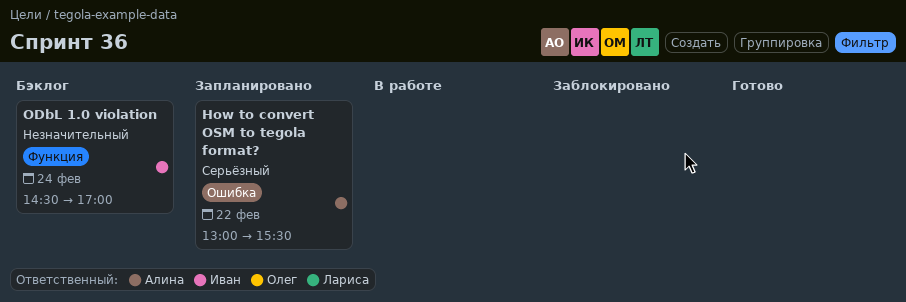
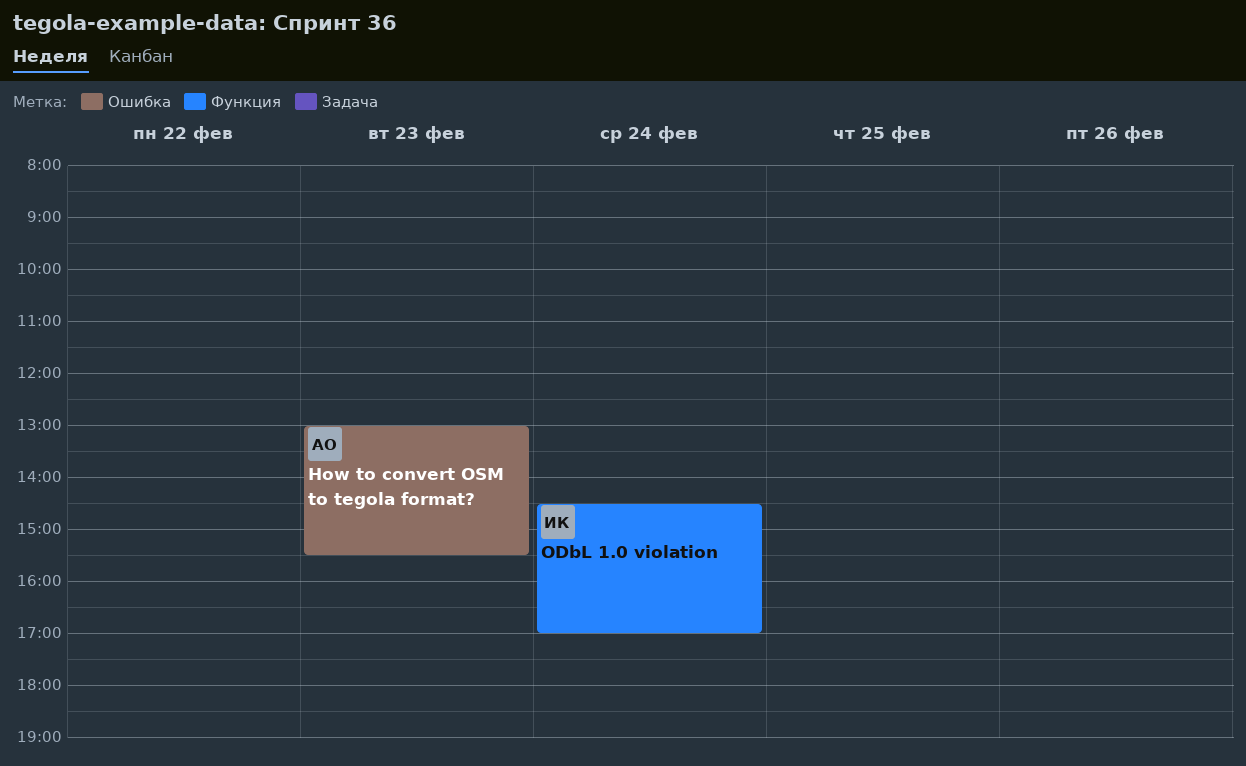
How to convert OSM to tegola format?, day: Feb 22 -> Feb 23

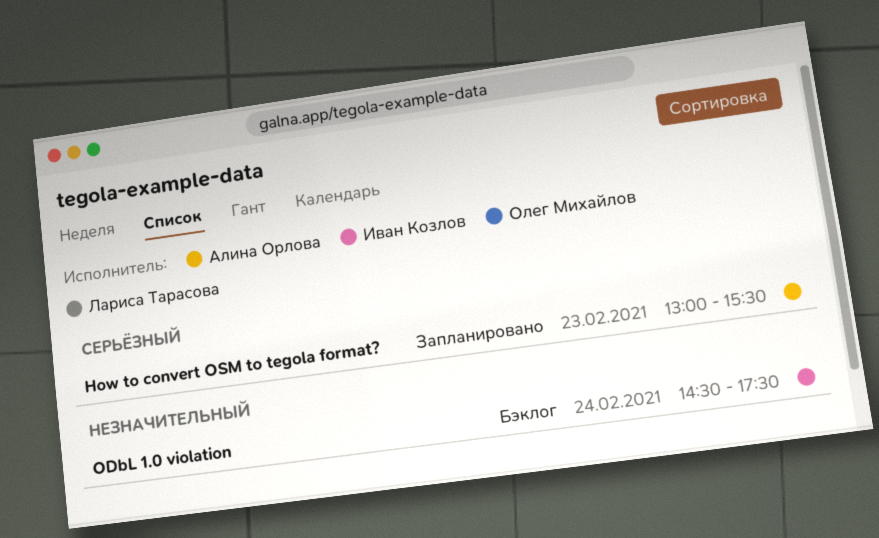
ODbL 1.0 violation, ends: 17:00 -> 17:30

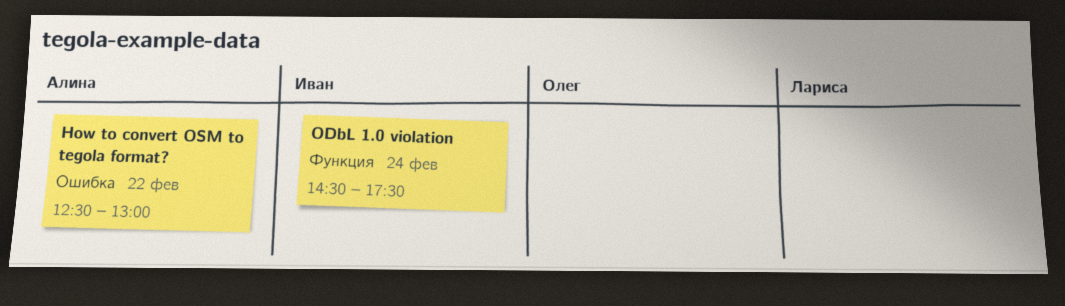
How to convert OSM to tegola format?, day: Feb 23 -> Feb 22
How to convert OSM to tegola format?, begins: 13:00 -> 12:30
How to convert OSM to tegola format?, ends: 15:30 -> 13:00

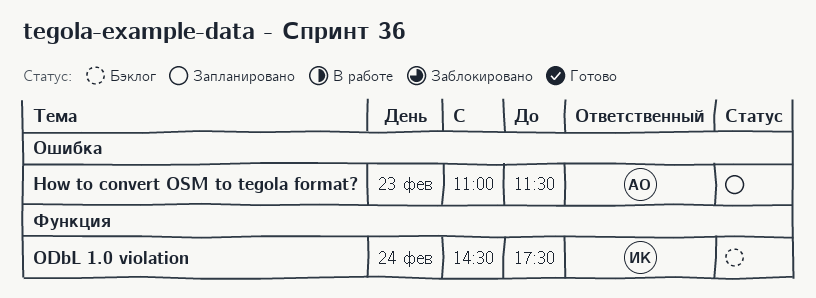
How to convert OSM to tegola format?, day: Feb 22 -> Feb 23
How to convert OSM to tegola format?, begins: 12:30 -> 11:00
How to convert OSM to tegola format?, ends: 13:00 -> 11:30

